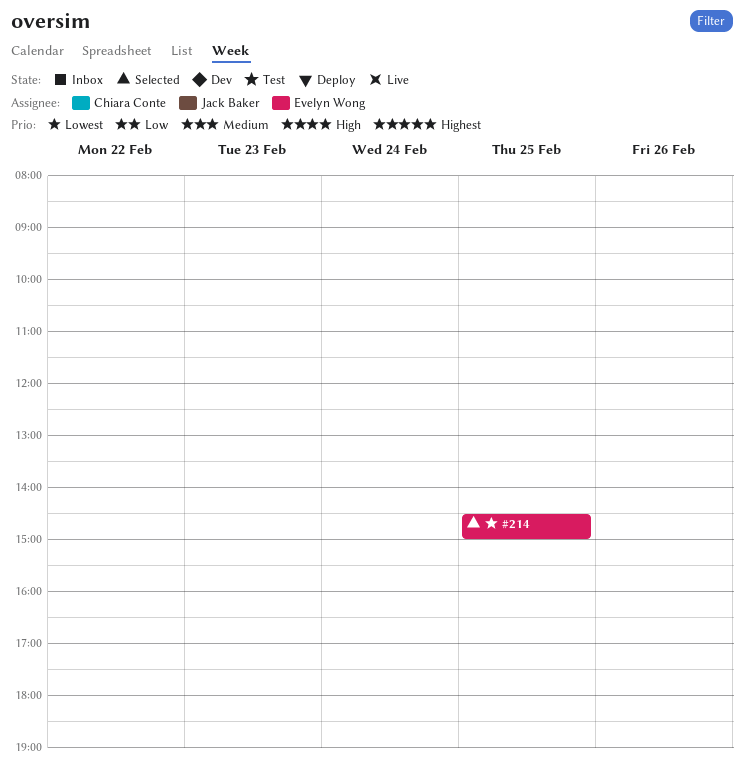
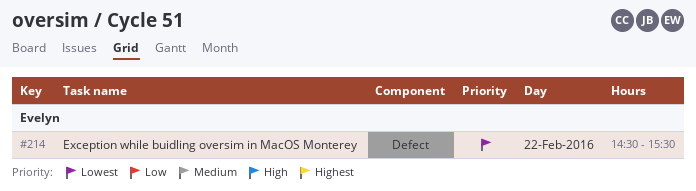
#214, day: Feb 25 -> Feb 22
#214, ends: 15:00 -> 15:30

